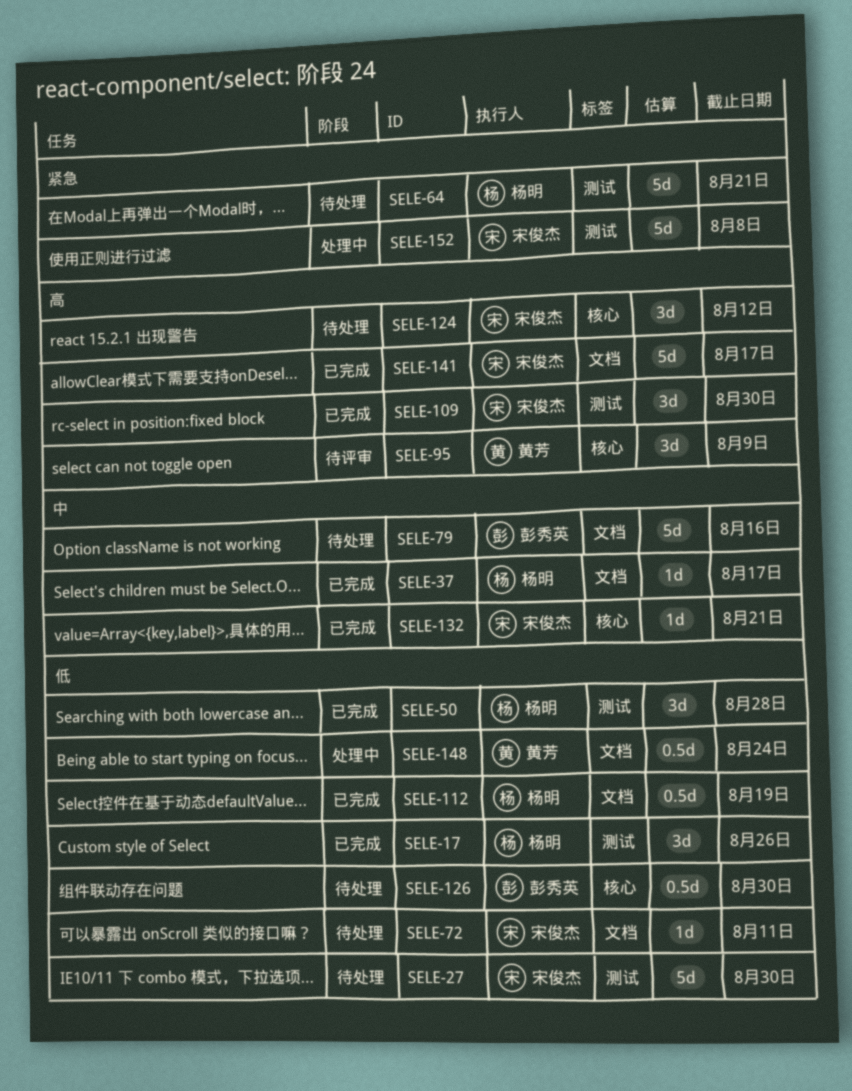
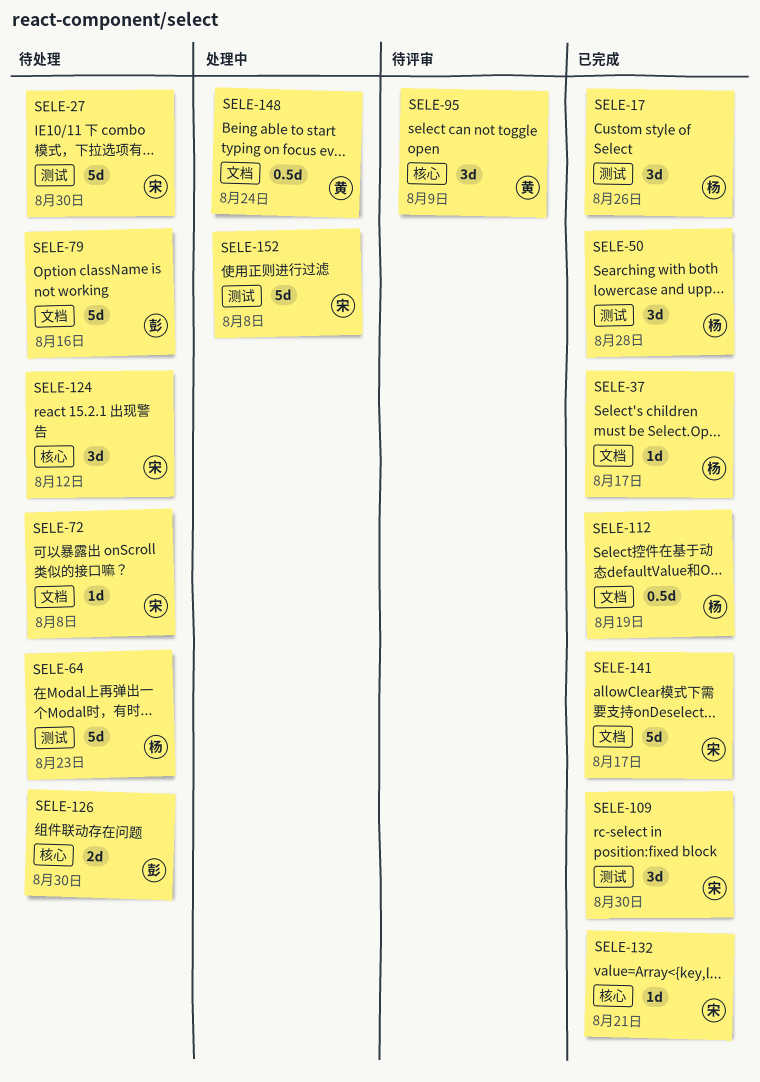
SELE-64, due: Aug 21 -> Aug 23
SELE-72, due: Aug 11 -> Aug 8
SELE-126, estimate: 0.5d -> 2d

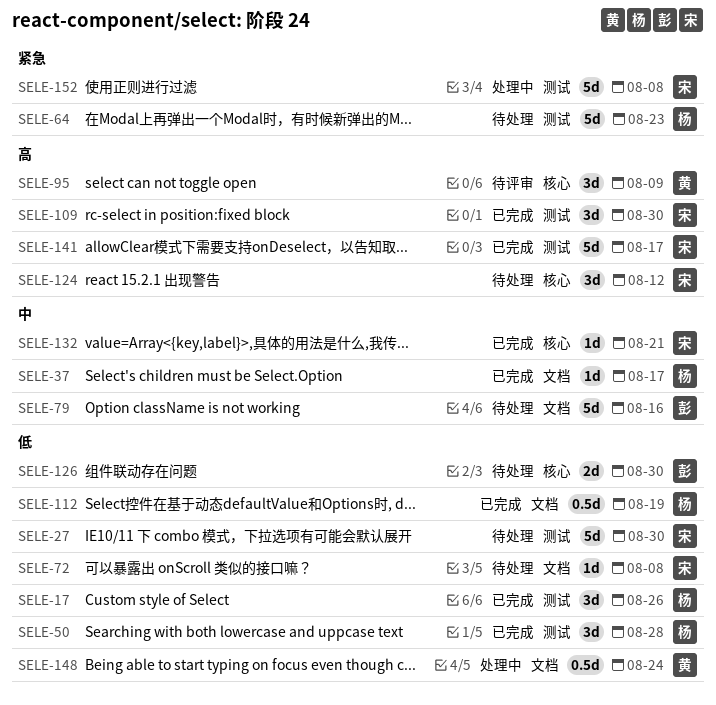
SELE-141, label: 文档 -> 测试

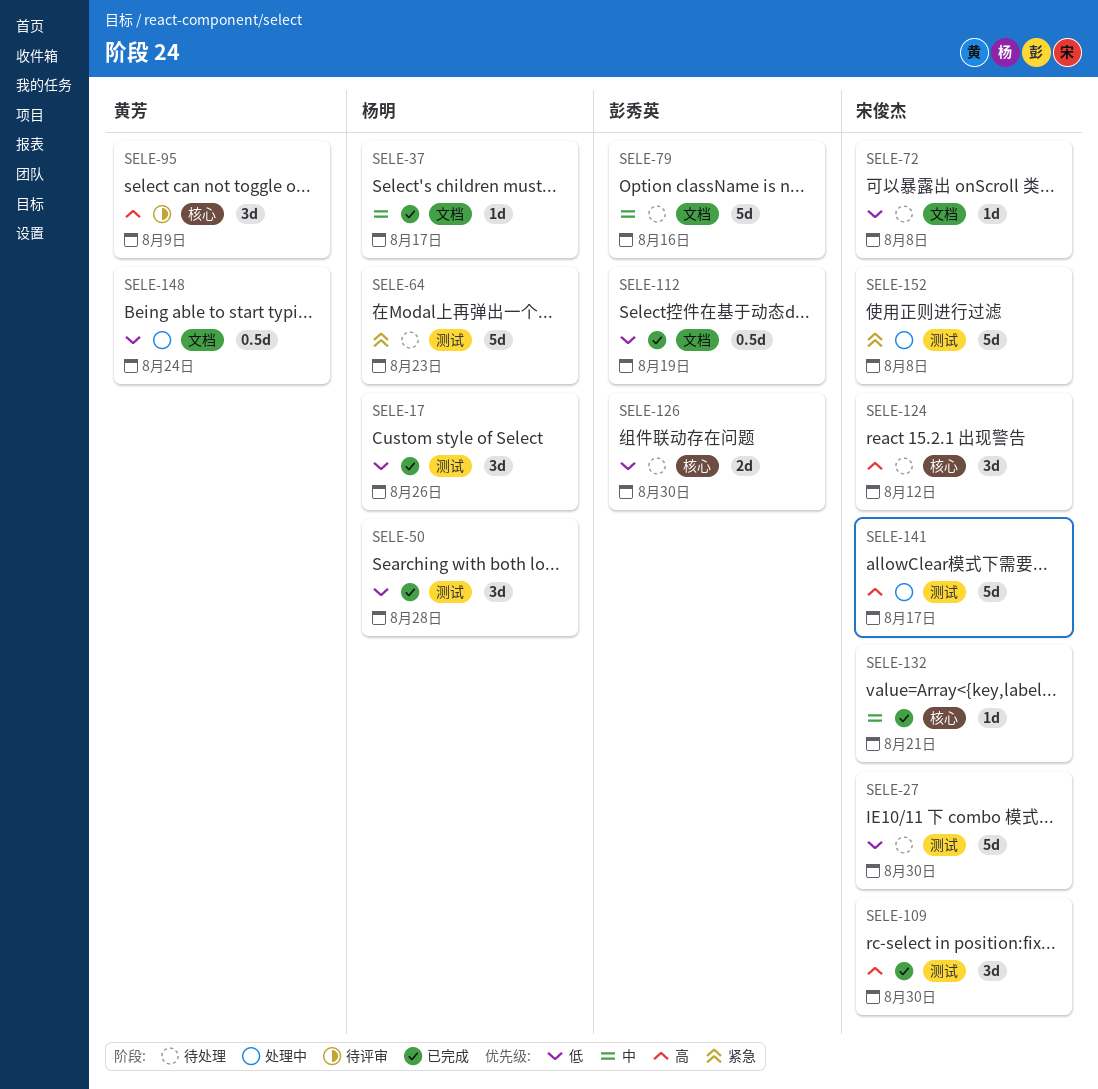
SELE-112, owner: 杨明 -> 彭秀英
SELE-141, status: 已完成 -> 处理中

